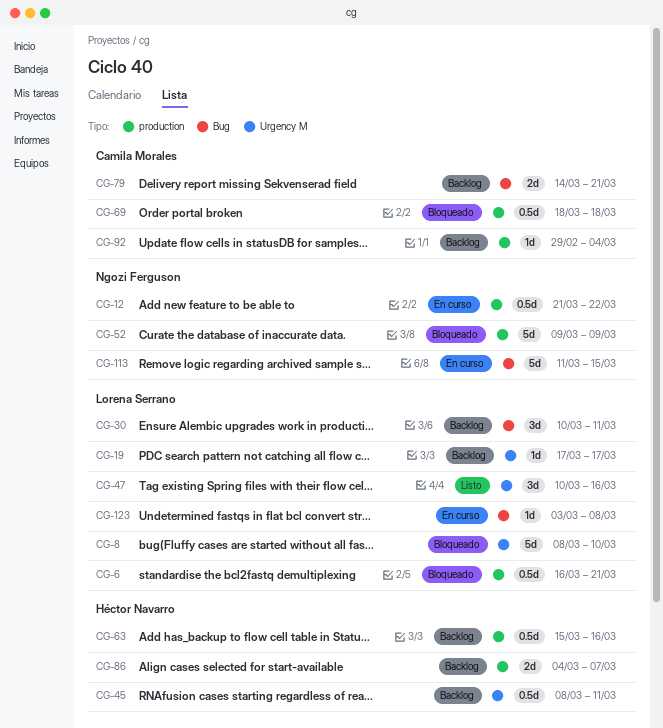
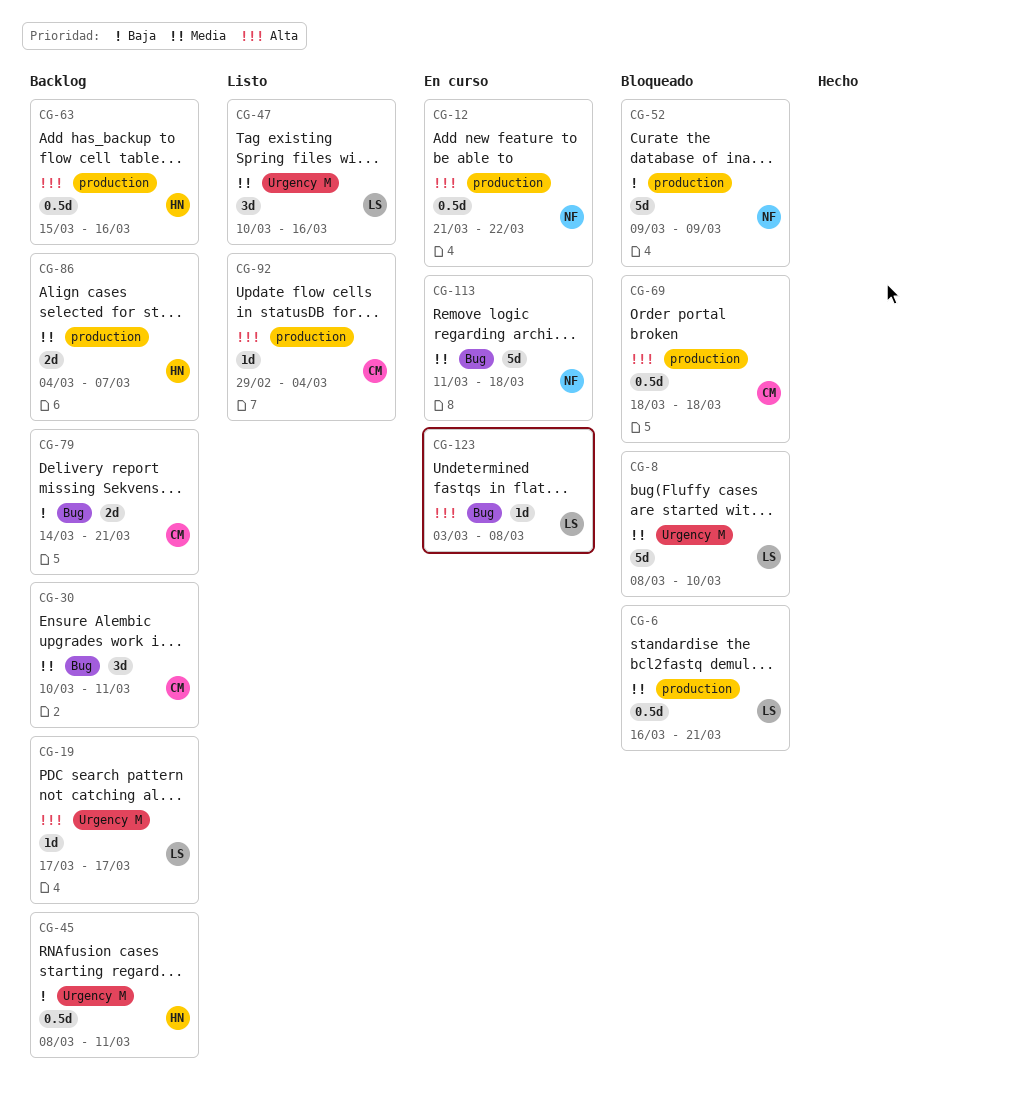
CG-30, owner: Lorena Serrano -> Camila Morales
CG-92, status: Backlog -> Listo
CG-113, due: Mar 15 -> Mar 18

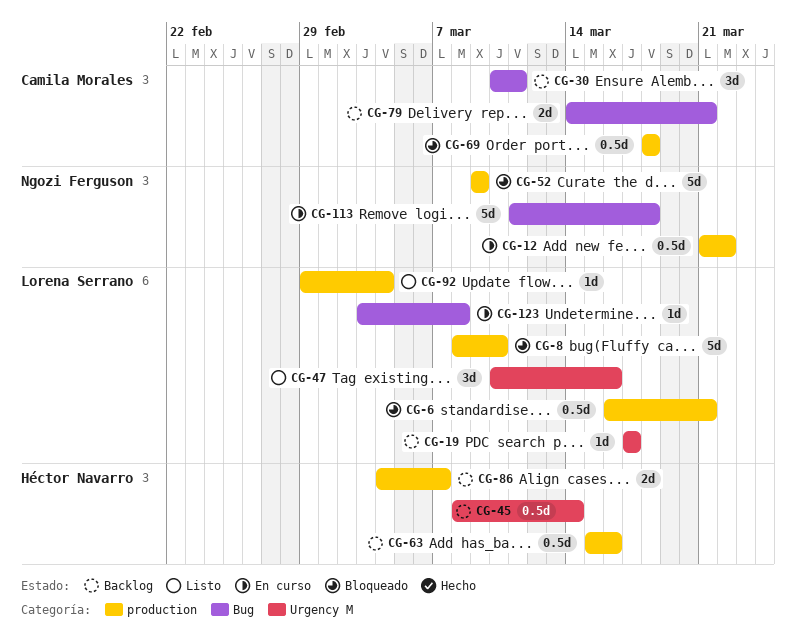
CG-8, label: Urgency M -> production
CG-45, due: Mar 11 -> Mar 14
CG-92, owner: Camila Morales -> Lorena Serrano

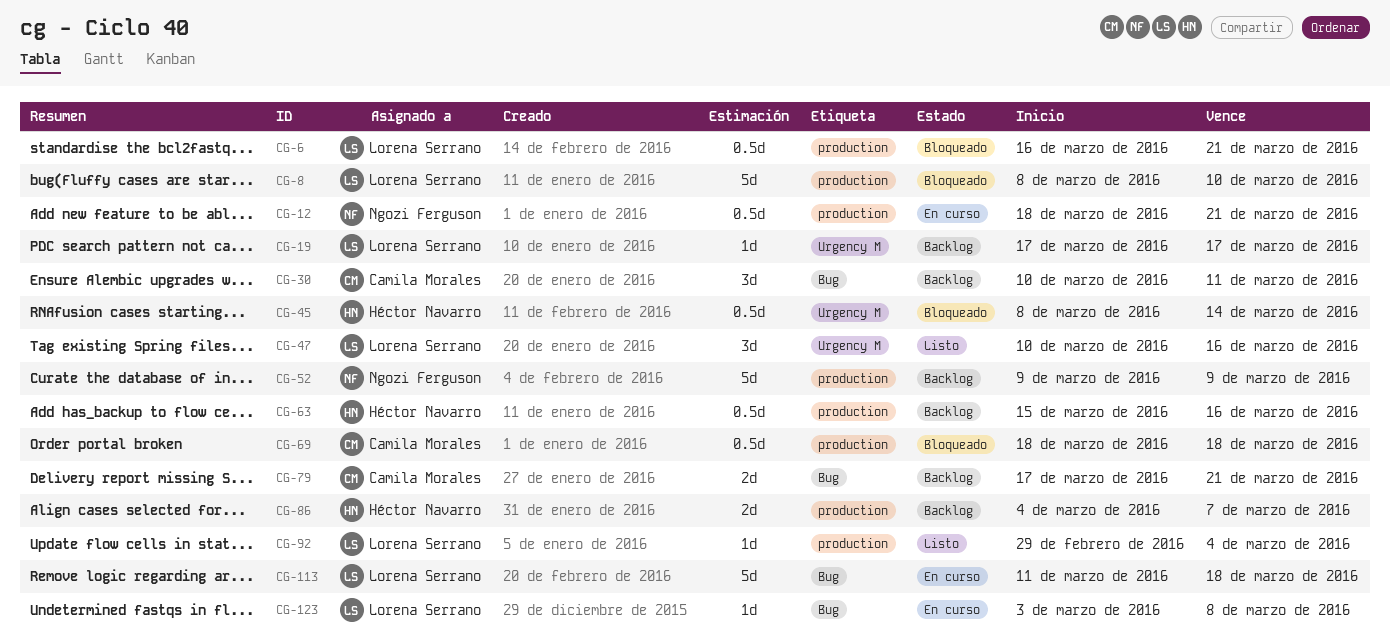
CG-12, start: Mar 21 -> Mar 18
CG-12, due: Mar 22 -> Mar 21
CG-45, status: Backlog -> Bloqueado
CG-52, status: Bloqueado -> Backlog
CG-79, start: Mar 14 -> Mar 17
CG-113, owner: Ngozi Ferguson -> Lorena Serrano

